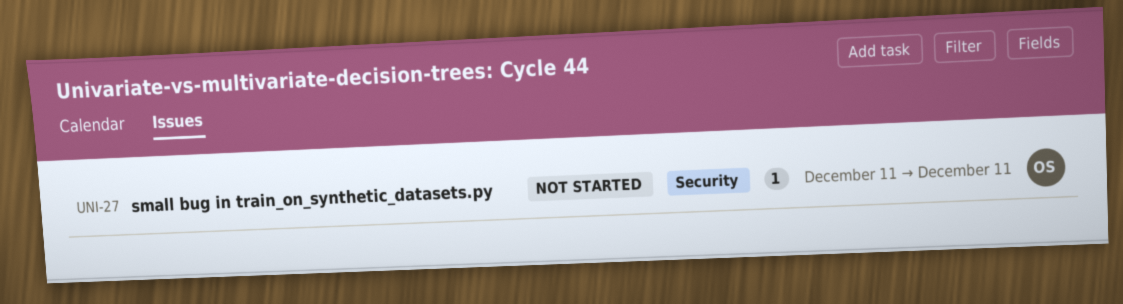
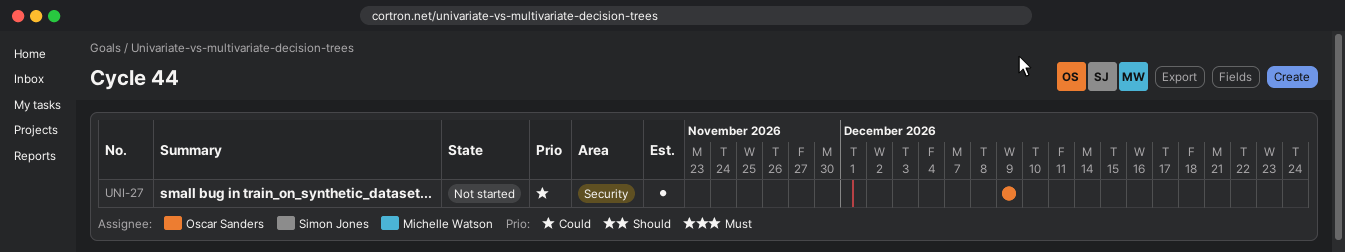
UNI-27, start: Dec 11 -> Dec 9
UNI-27, due: Dec 11 -> Dec 9

